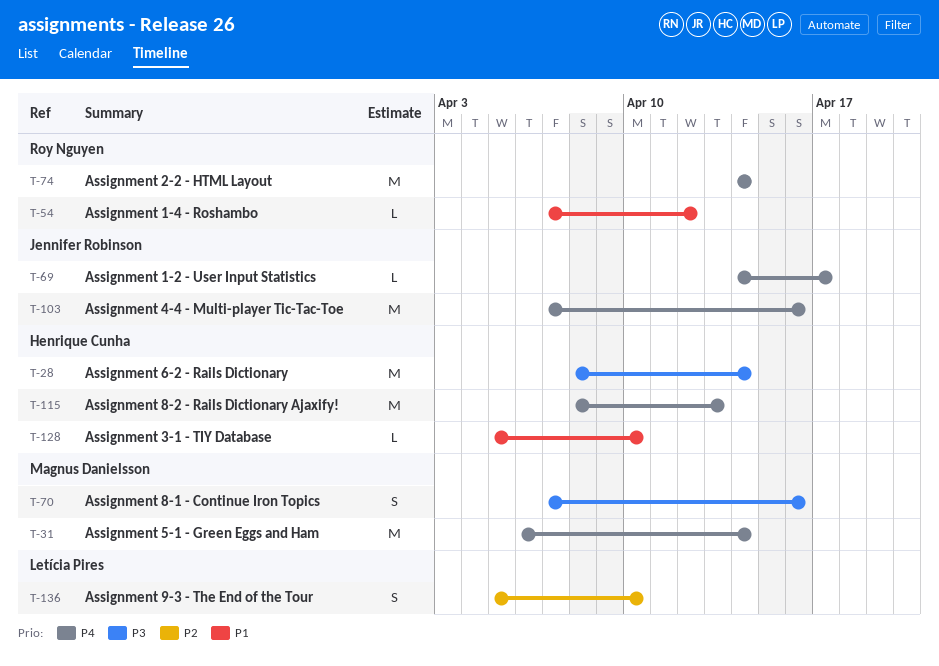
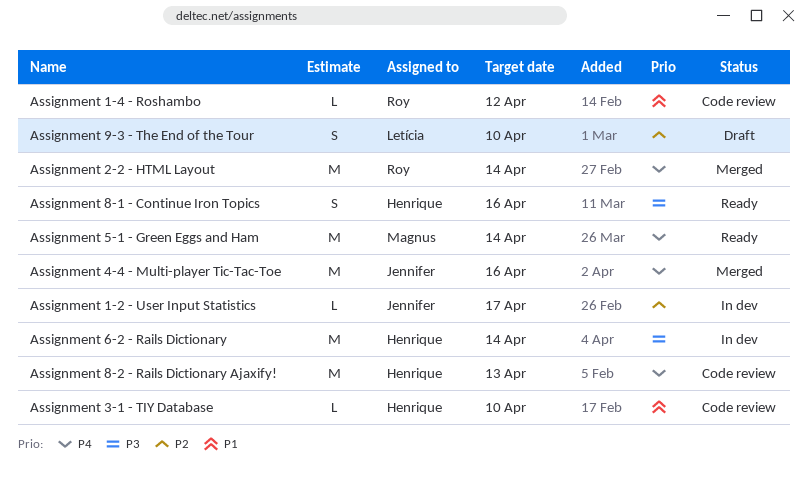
Assignment 1-2 - User Input Statistics, priority: P4 -> P2
Assignment 8-1 - Continue Iron Topics, owner: Magnus Danielsson -> Henrique Cunha

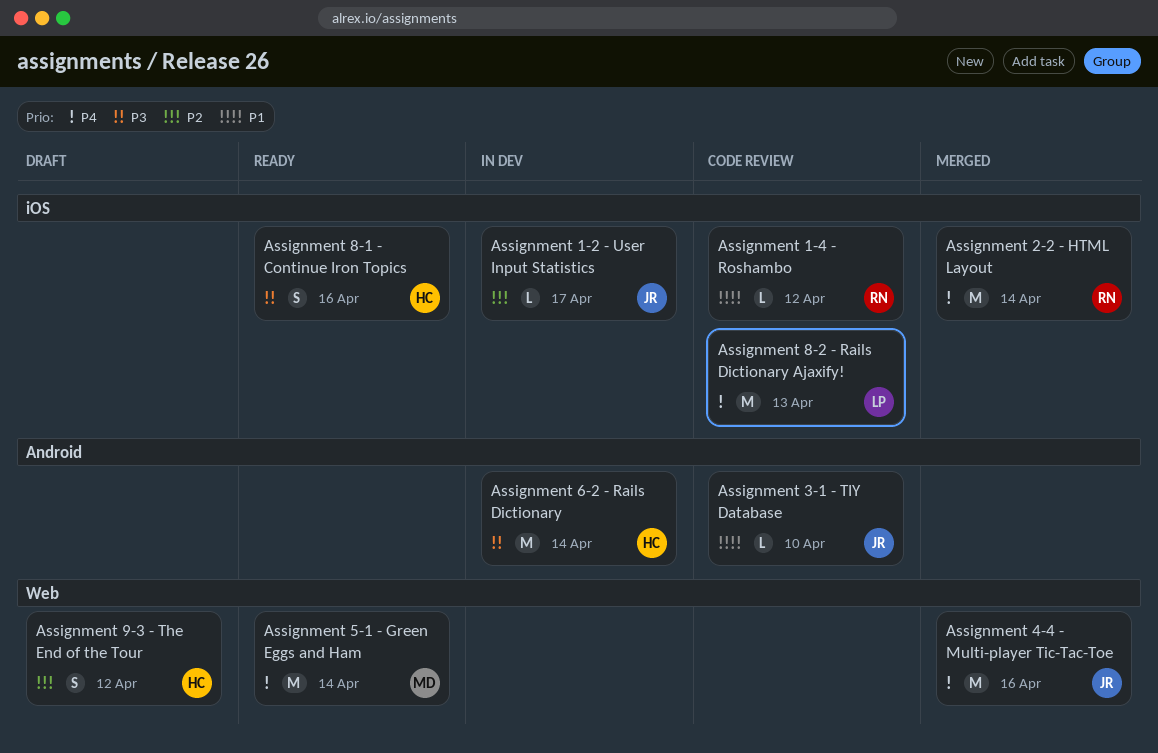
Assignment 3-1 - TIY Database, owner: Henrique -> Jennifer
Assignment 8-2 - Rails Dictionary Ajaxify!, owner: Henrique -> Letícia
Assignment 9-3 - The End of the Tour, owner: Letícia -> Henrique
Assignment 9-3 - The End of the Tour, due: Apr 10 -> Apr 12

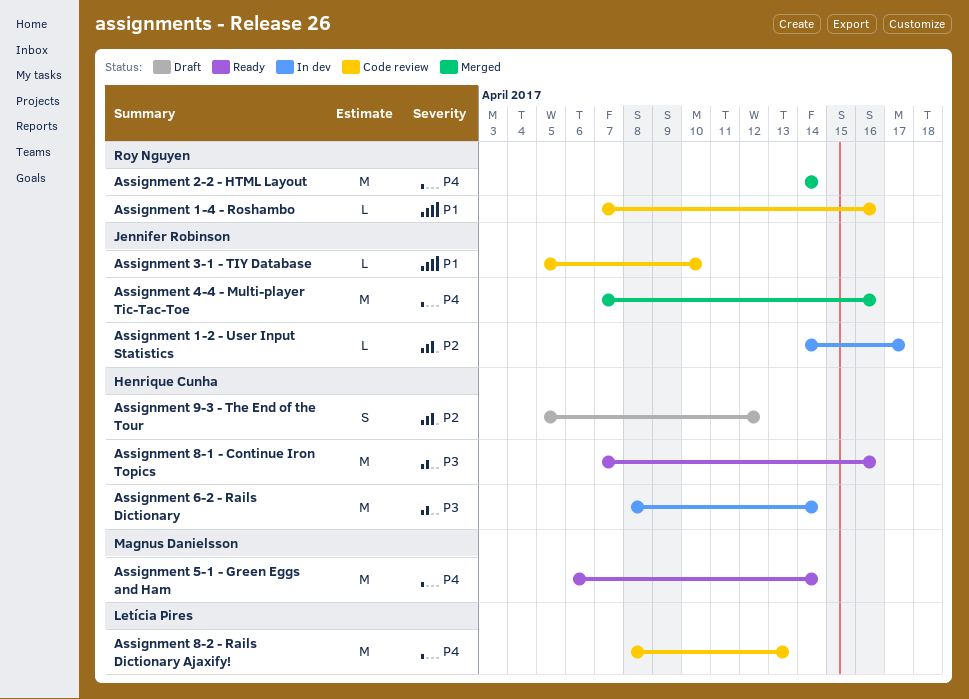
Assignment 1-4 - Roshambo, due: Apr 12 -> Apr 16
Assignment 8-1 - Continue Iron Topics, estimate: S -> M

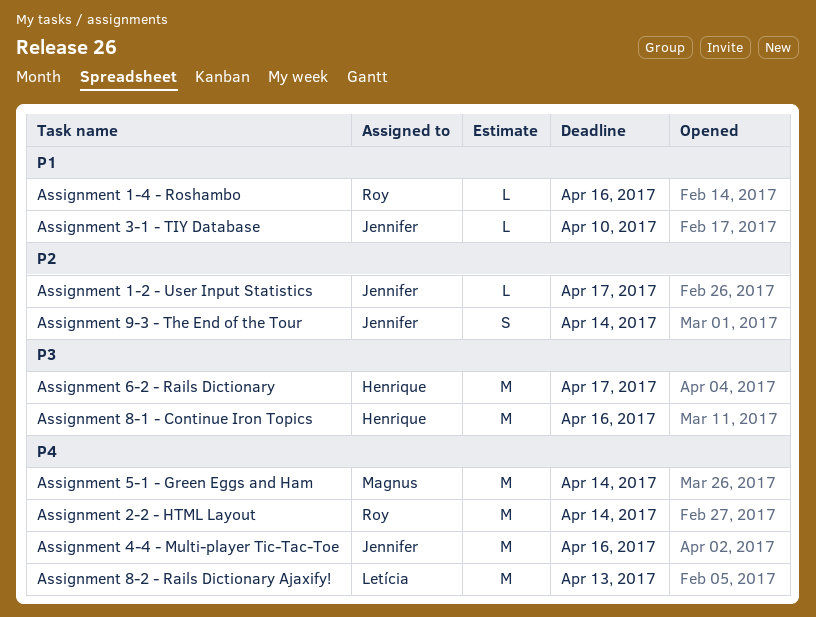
Assignment 6-2 - Rails Dictionary, due: Apr 14 -> Apr 17
Assignment 9-3 - The End of the Tour, owner: Henrique Cunha -> Jennifer Robinson
Assignment 9-3 - The End of the Tour, due: Apr 12 -> Apr 14

